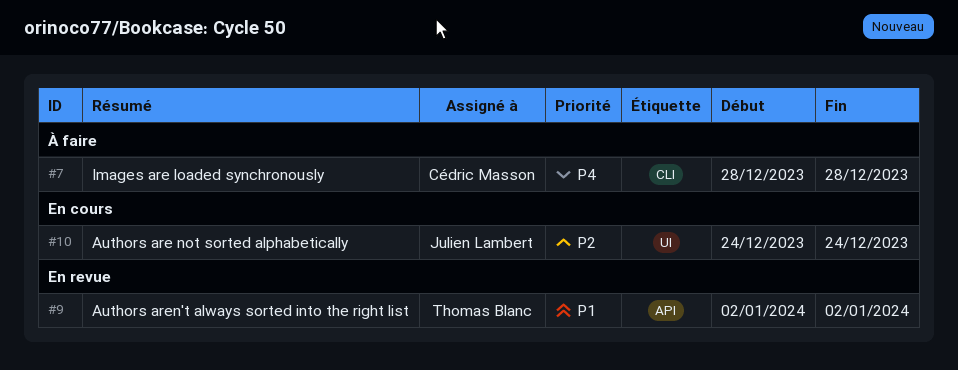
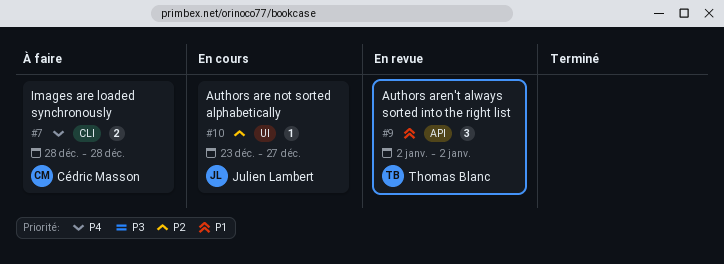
#10, start: Dec 24 -> Dec 23
#10, due: Dec 24 -> Dec 27

